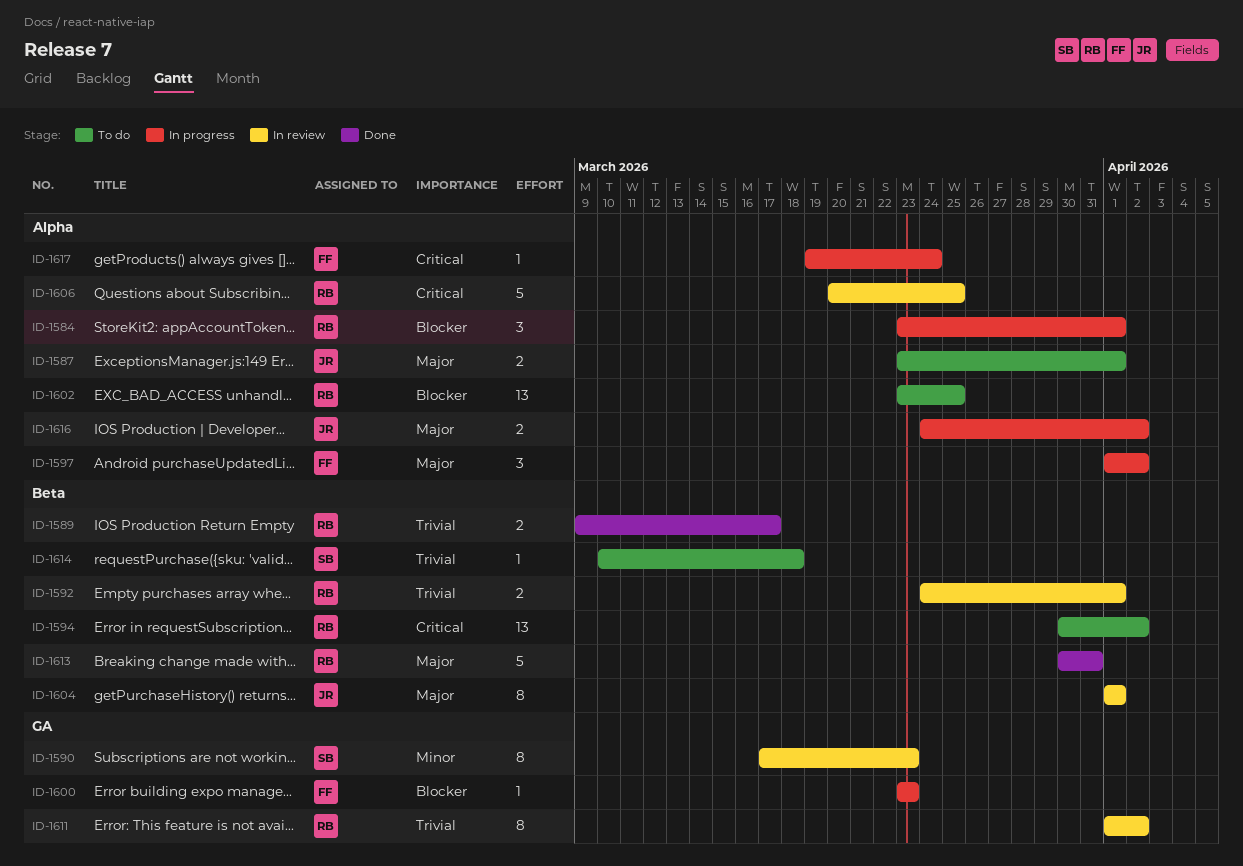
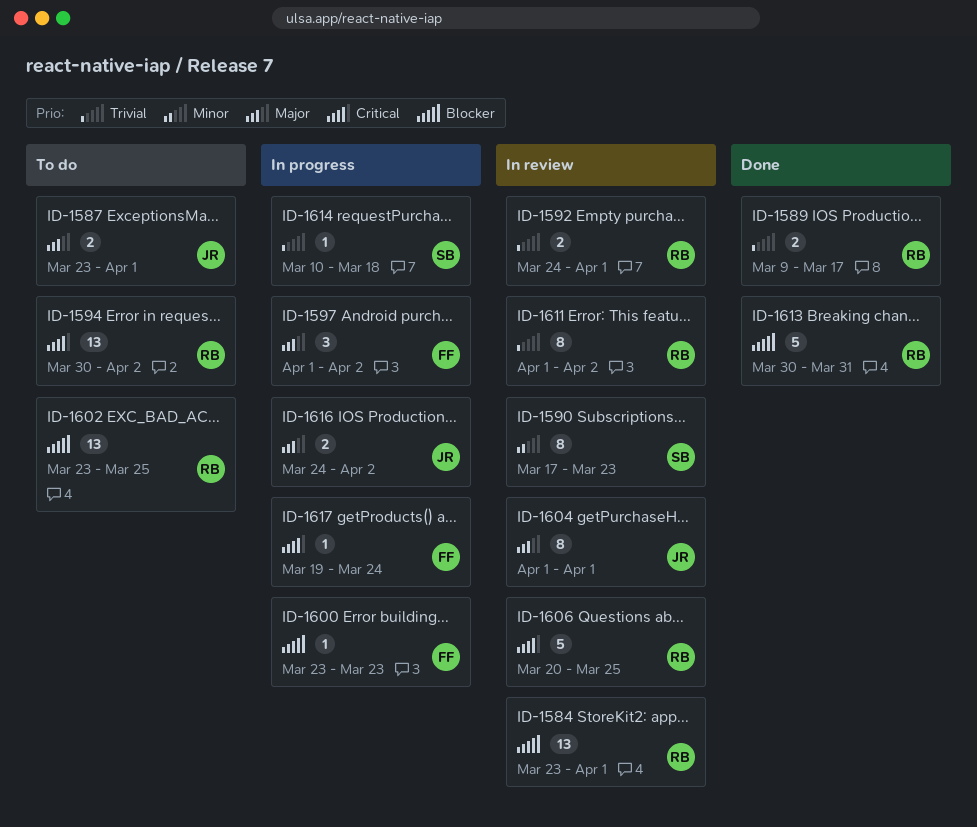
ID-1584, status: In progress -> In review
ID-1584, estimate: 3 -> 13
ID-1613, priority: Major -> Blocker
ID-1614, status: To do -> In progress

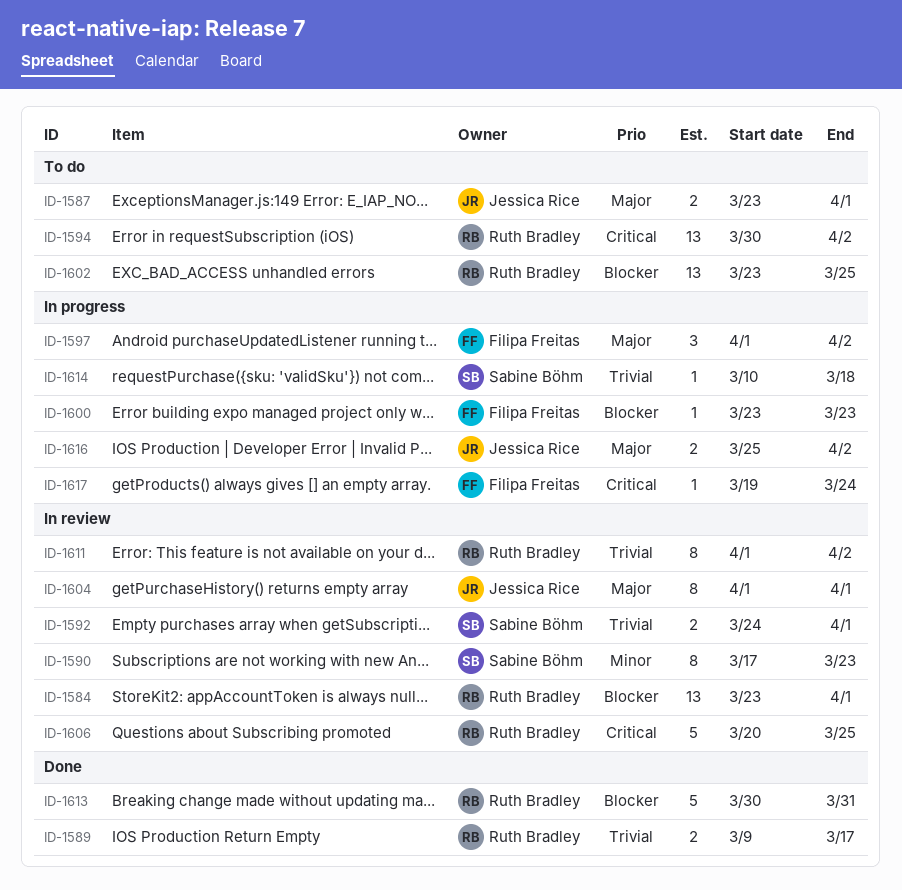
ID-1592, owner: Ruth Bradley -> Sabine Böhm
ID-1616, start: Mar 24 -> Mar 25

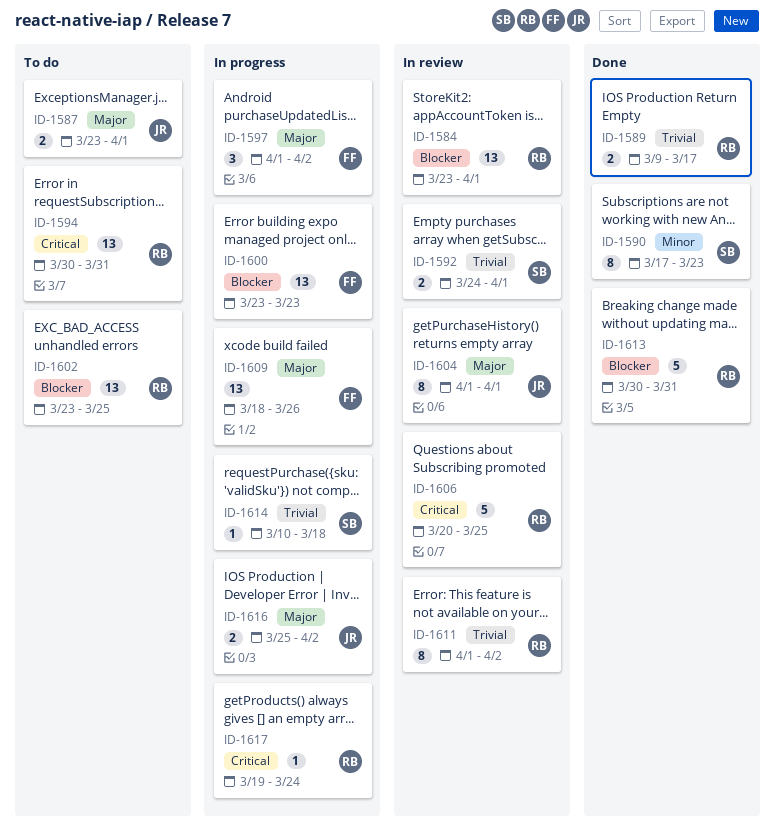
ID-1590, status: In review -> Done
ID-1594, due: Apr 2 -> Mar 31
ID-1600, estimate: 1 -> 13
ID-1609: none -> present
ID-1617, owner: Filipa Freitas -> Ruth Bradley

